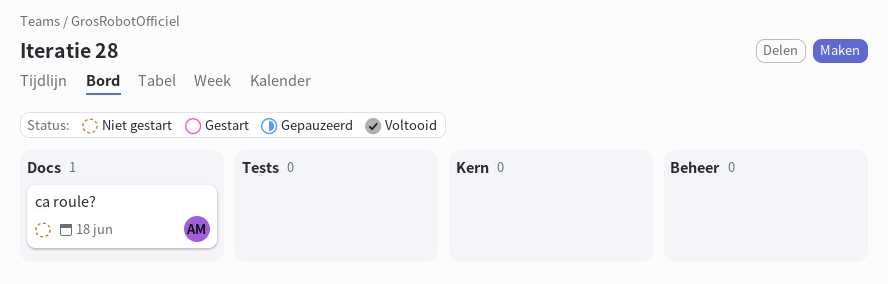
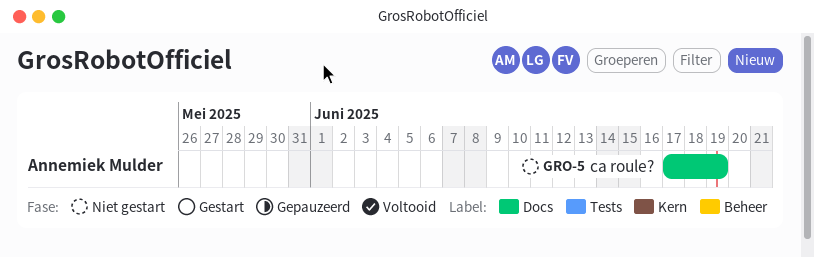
ca roule?, due: Jun 18 -> Jun 19

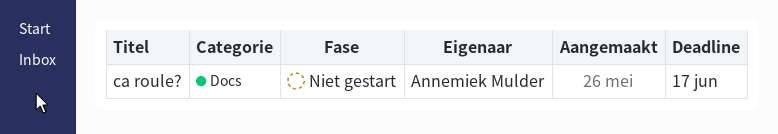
ca roule?, due: Jun 19 -> Jun 17

